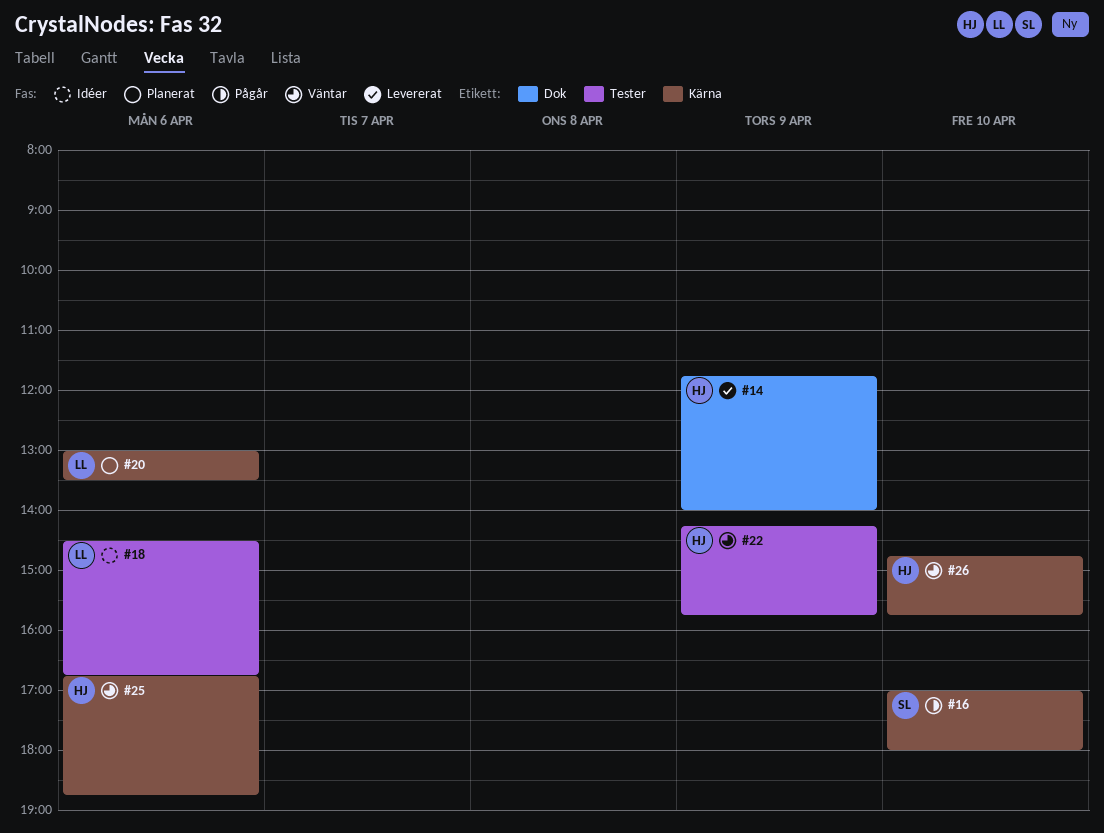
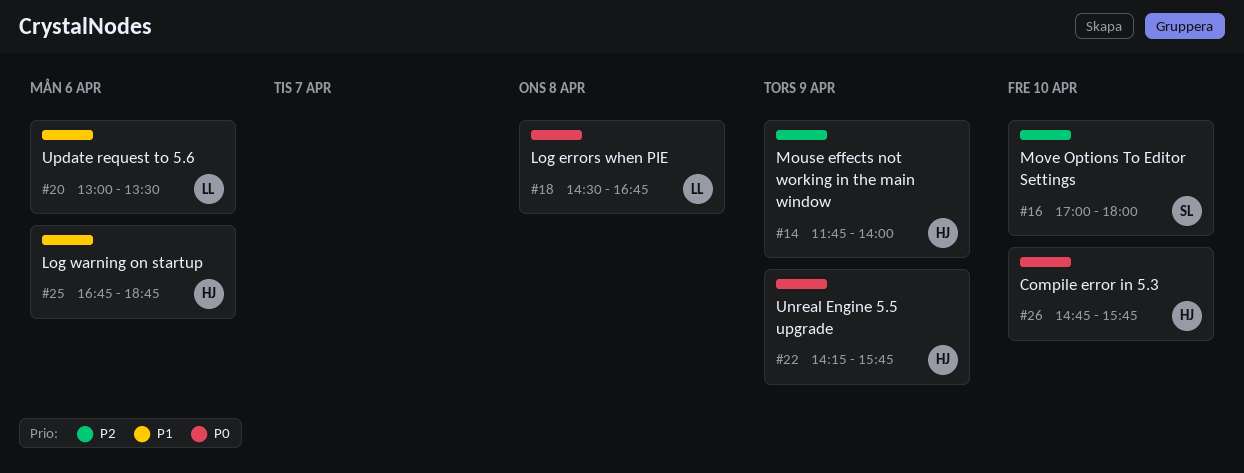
#18, day: Apr 6 -> Apr 8

